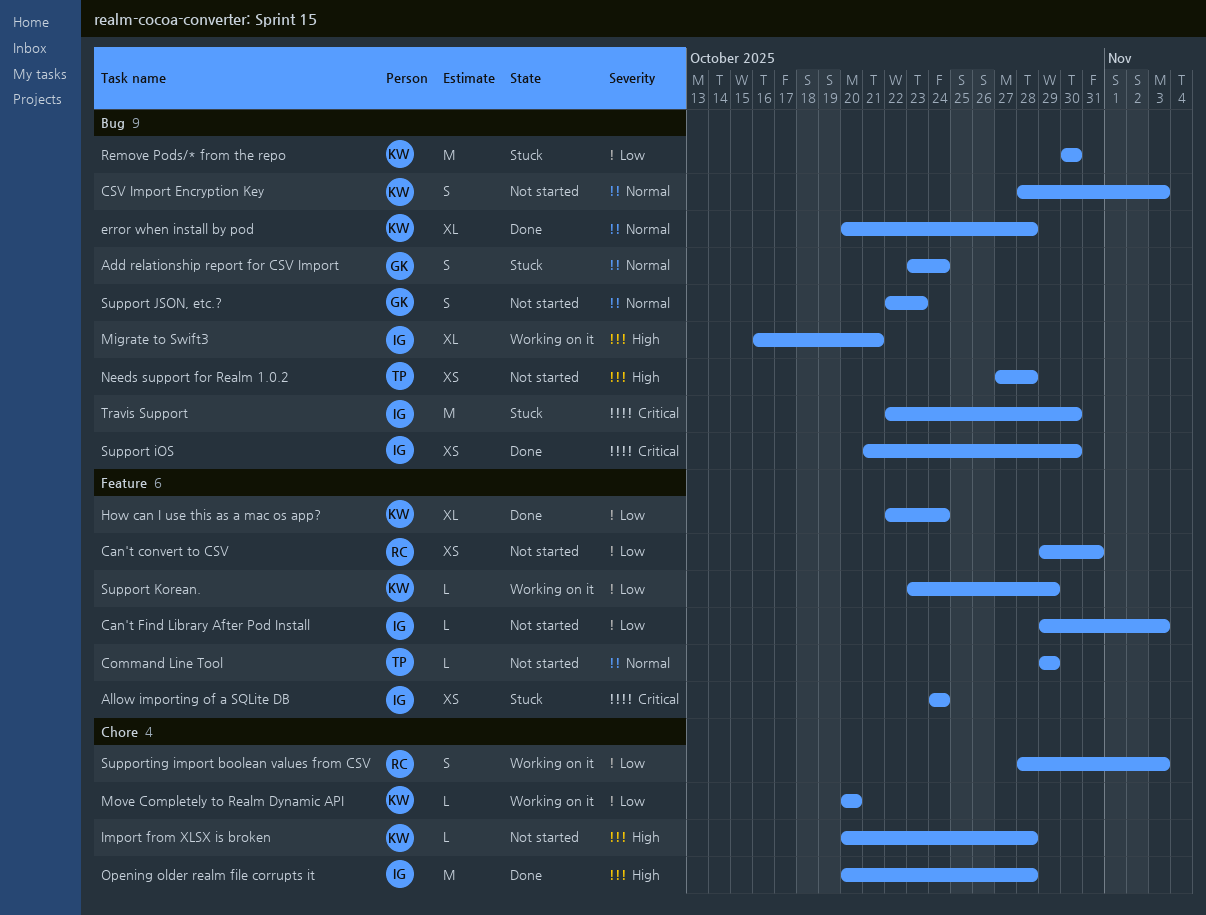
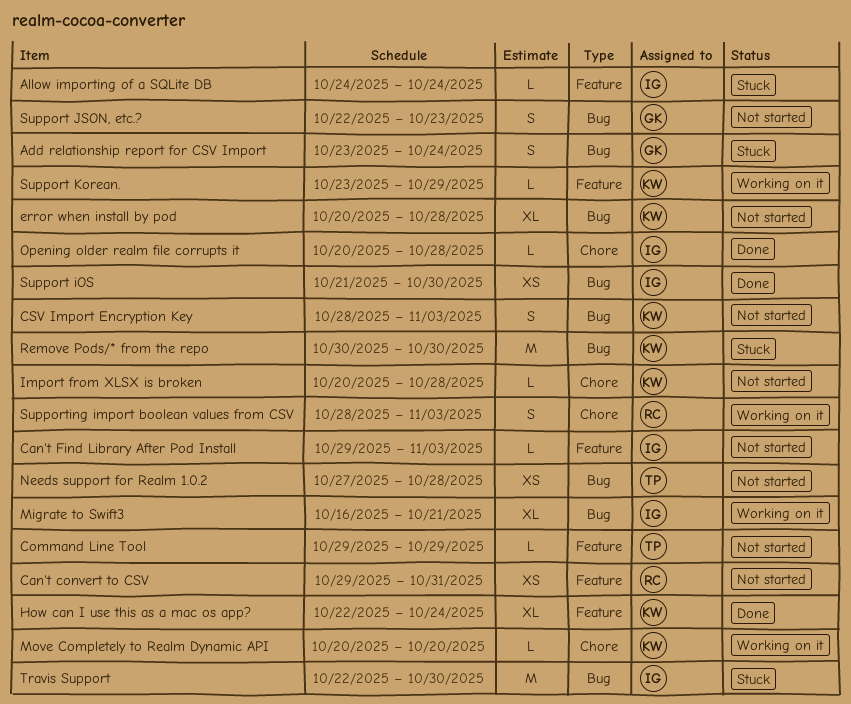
Allow importing of a SQLite DB, estimate: XS -> L
error when install by pod, status: Done -> Not started
Opening older realm file corrupts it, estimate: M -> L

